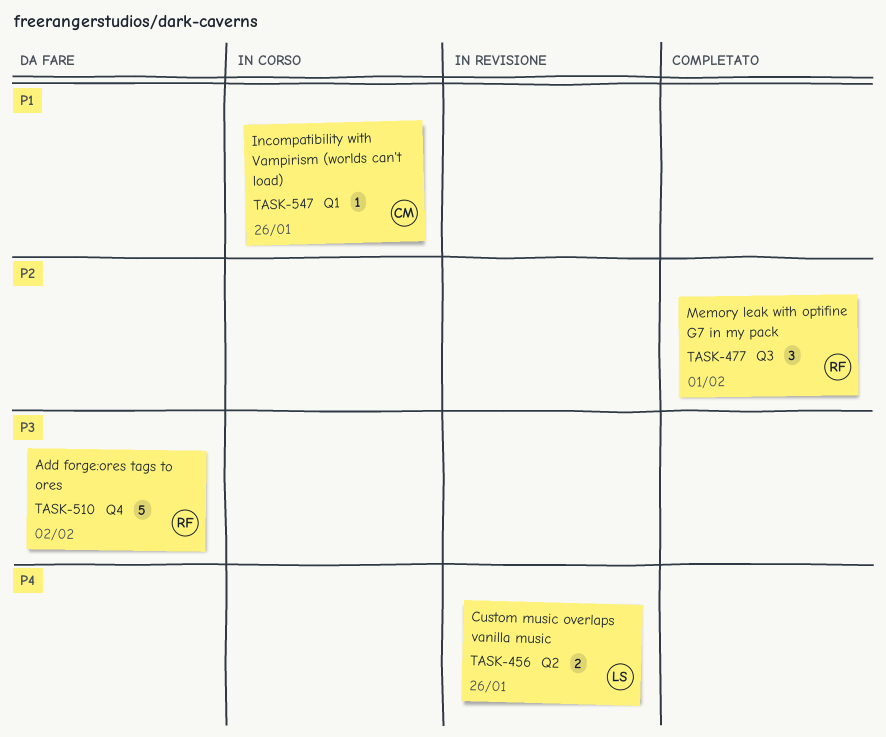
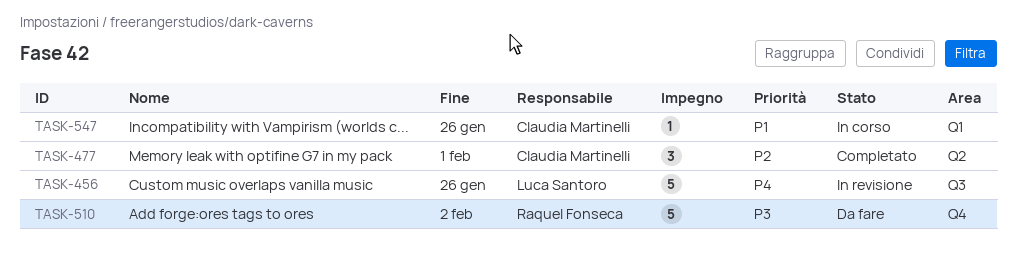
TASK-456, label: Q2 -> Q3
TASK-456, estimate: 2 -> 5
TASK-477, owner: Raquel Fonseca -> Claudia Martinelli
TASK-477, label: Q3 -> Q2

